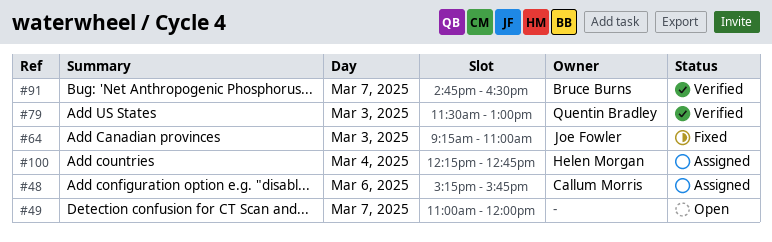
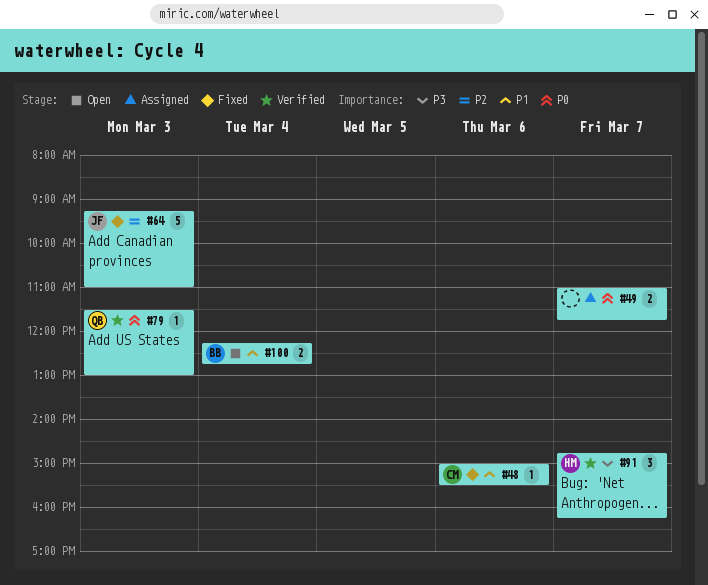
#48, status: Assigned -> Fixed
#48, begins: 15:15 -> 15:00
#48, ends: 15:45 -> 15:30
#49, status: Open -> Assigned
#49, ends: 12:00 -> 11:45
#91, owner: Bruce Burns -> Helen Morgan
#91, ends: 16:30 -> 16:15
#100, status: Assigned -> Open
#100, owner: Helen Morgan -> Bruce Burns

